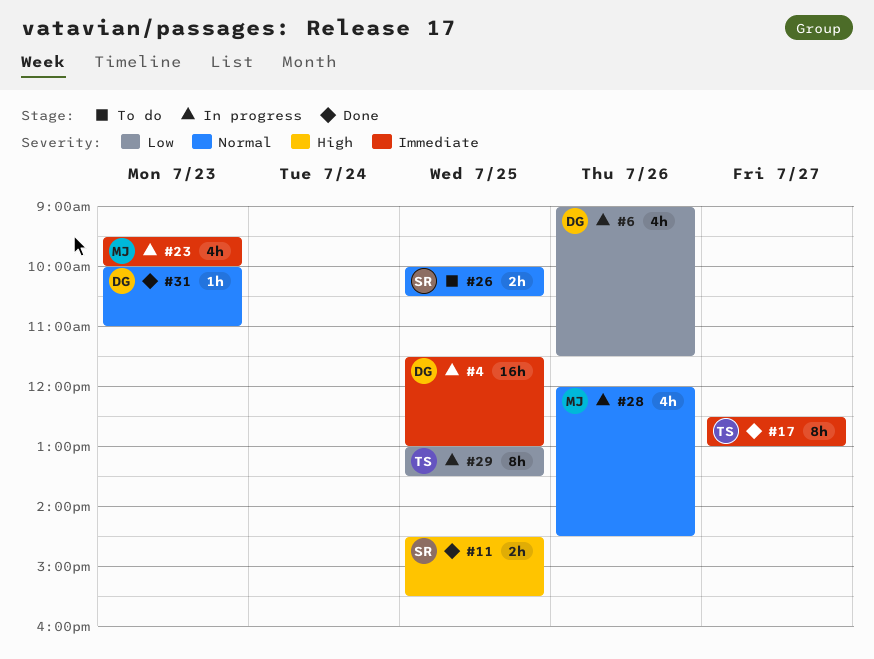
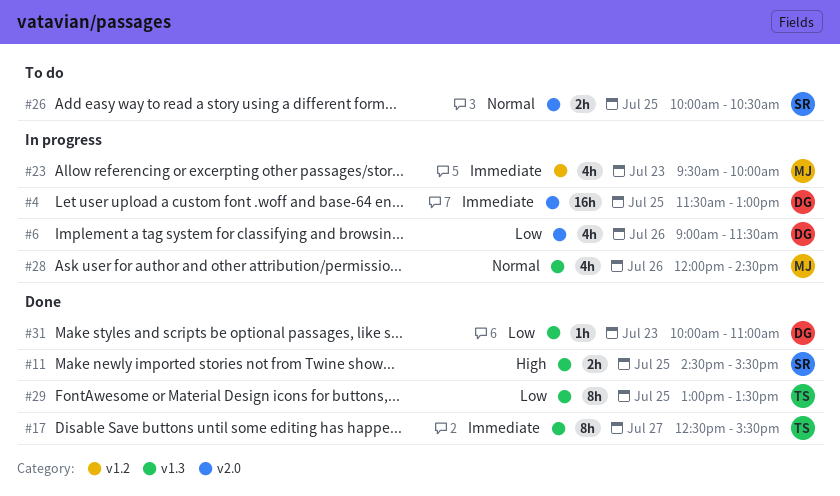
#17, ends: 13:00 -> 15:30
#29, status: In progress -> Done
#31, priority: Normal -> Low

